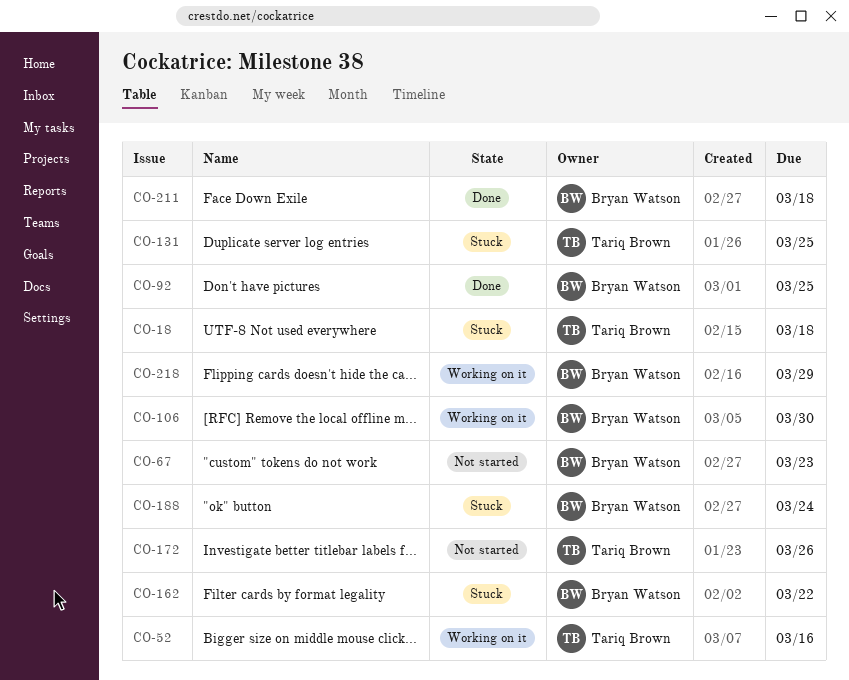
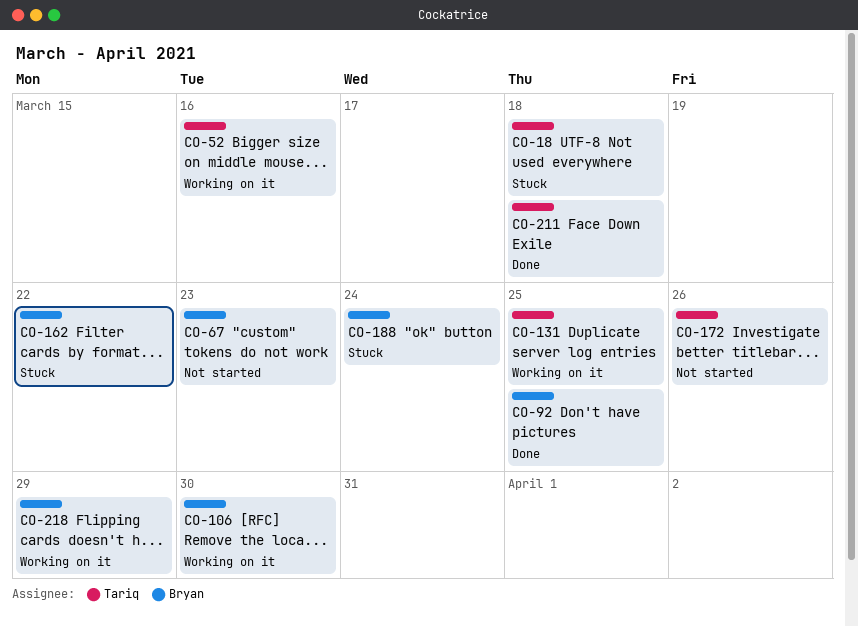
CO-131, status: Stuck -> Working on it
CO-211, owner: Bryan Watson -> Tariq Brown

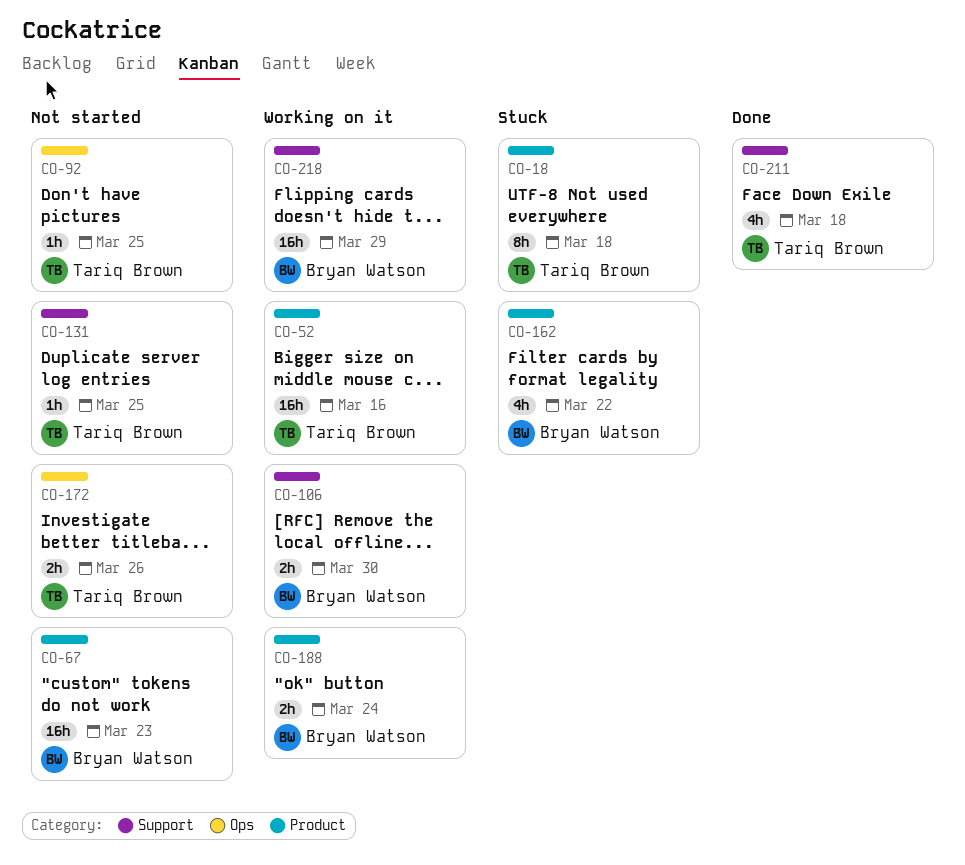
CO-92, status: Done -> Not started
CO-92, owner: Bryan Watson -> Tariq Brown
CO-131, status: Working on it -> Not started
CO-188, status: Stuck -> Working on it

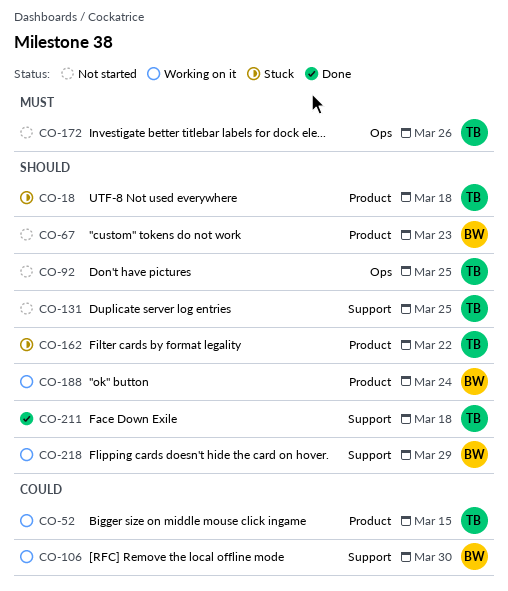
CO-52, due: Mar 16 -> Mar 15
CO-162, owner: Bryan Watson -> Tariq Brown

